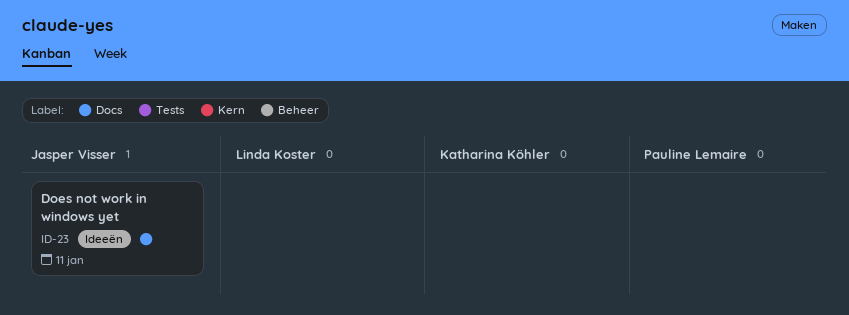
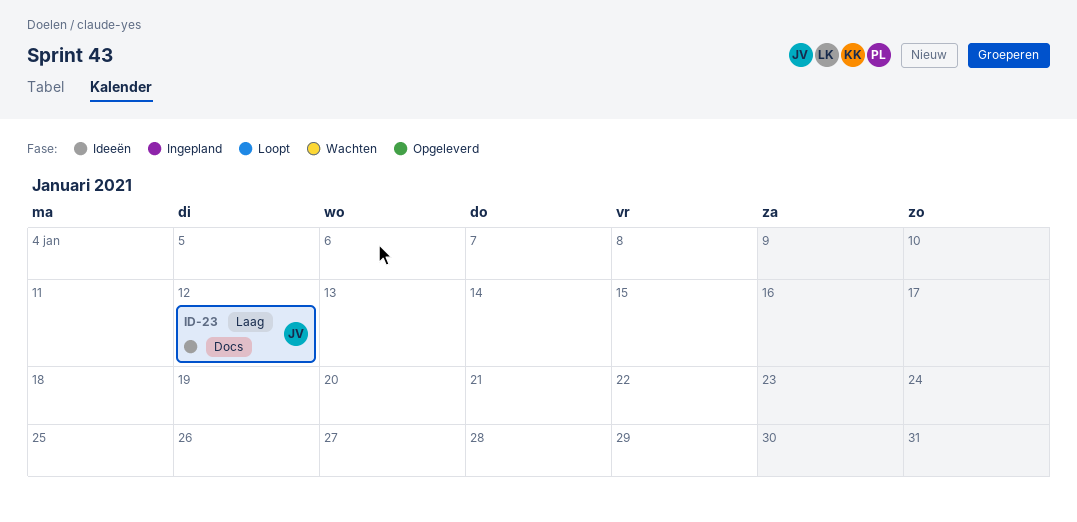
ID-23, due: Jan 11 -> Jan 12

